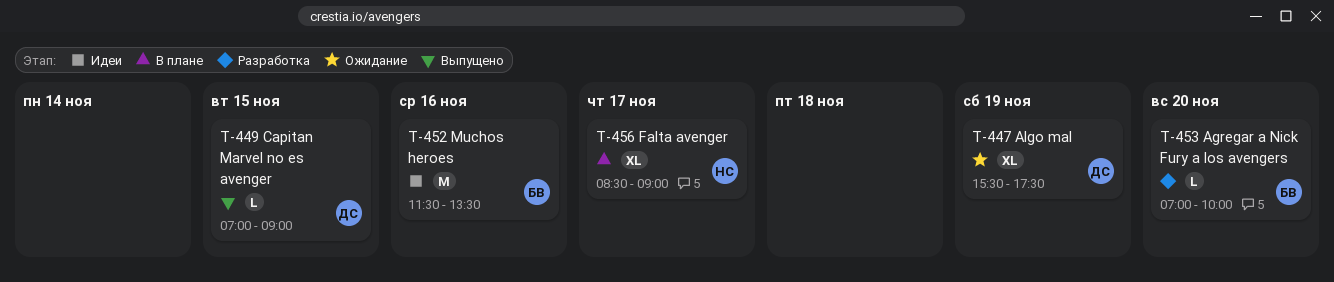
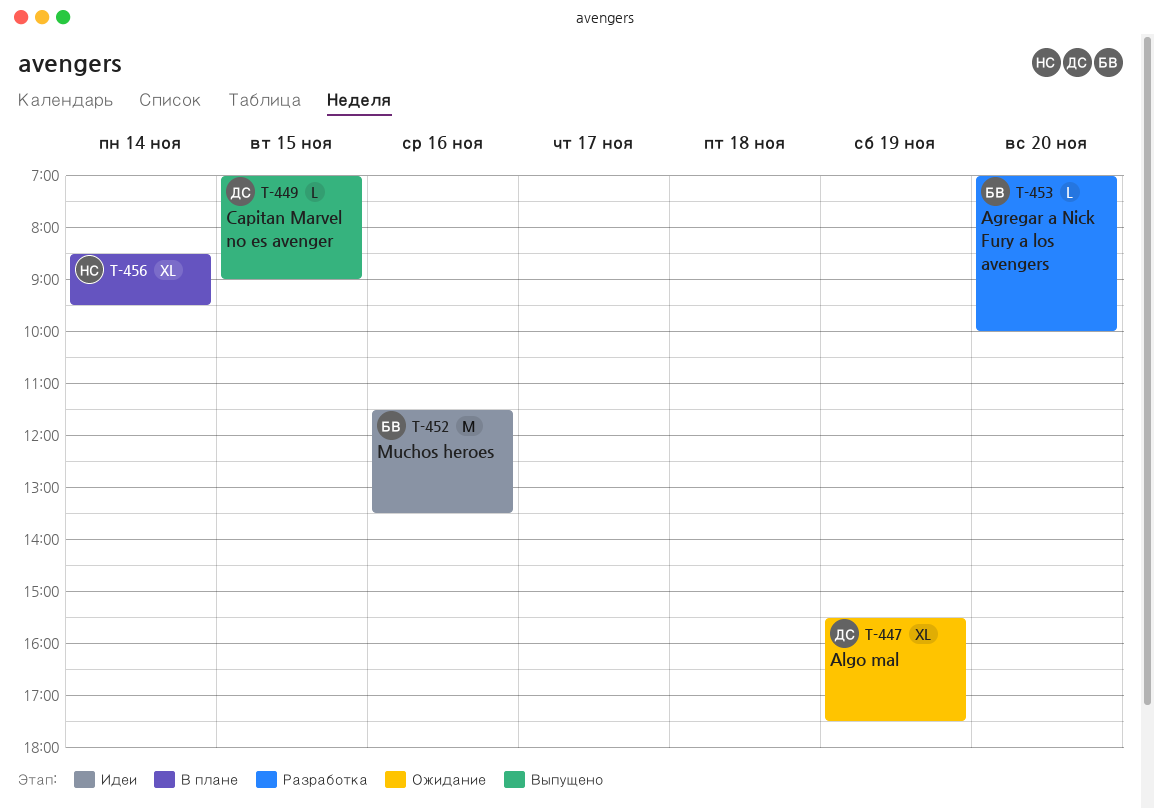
T-456, day: Nov 17 -> Nov 14
T-456, ends: 09:00 -> 09:30

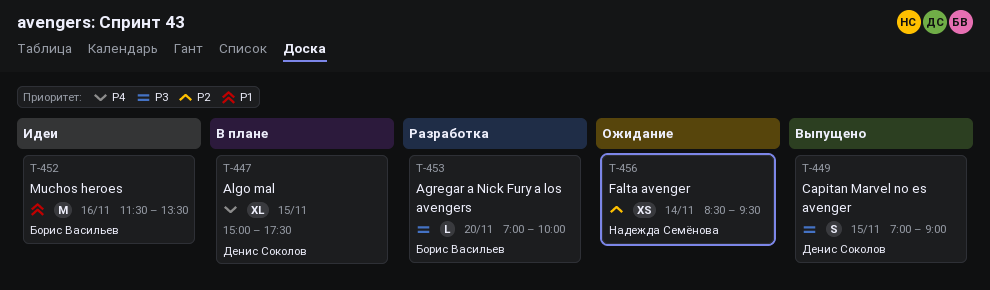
T-447, status: Ожидание -> В плане
T-447, day: Nov 19 -> Nov 15
T-447, begins: 15:30 -> 15:00
T-449, estimate: L -> S
T-456, status: В плане -> Ожидание
T-456, estimate: XL -> XS

